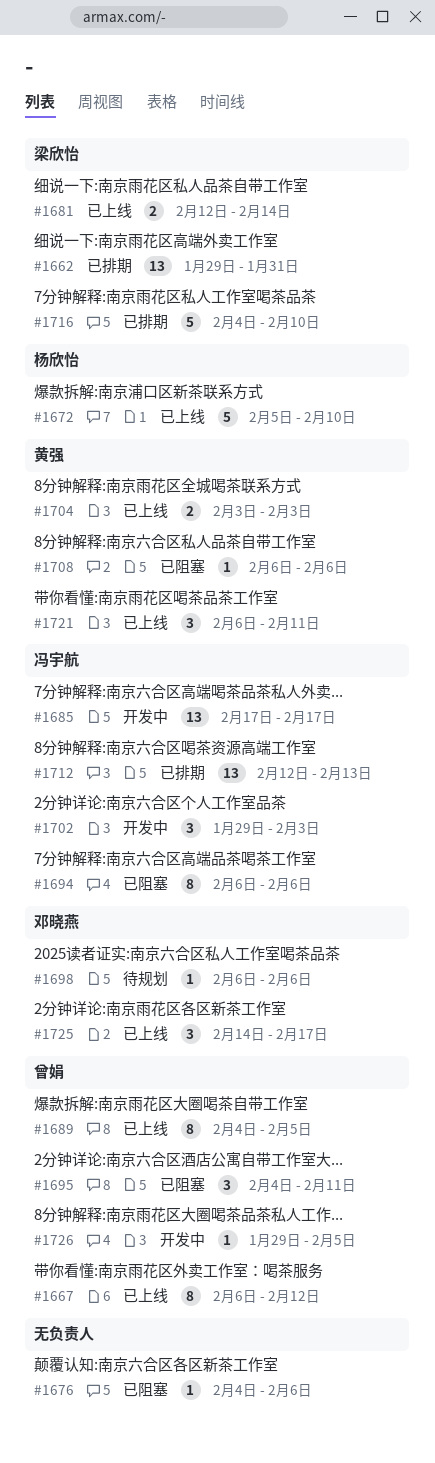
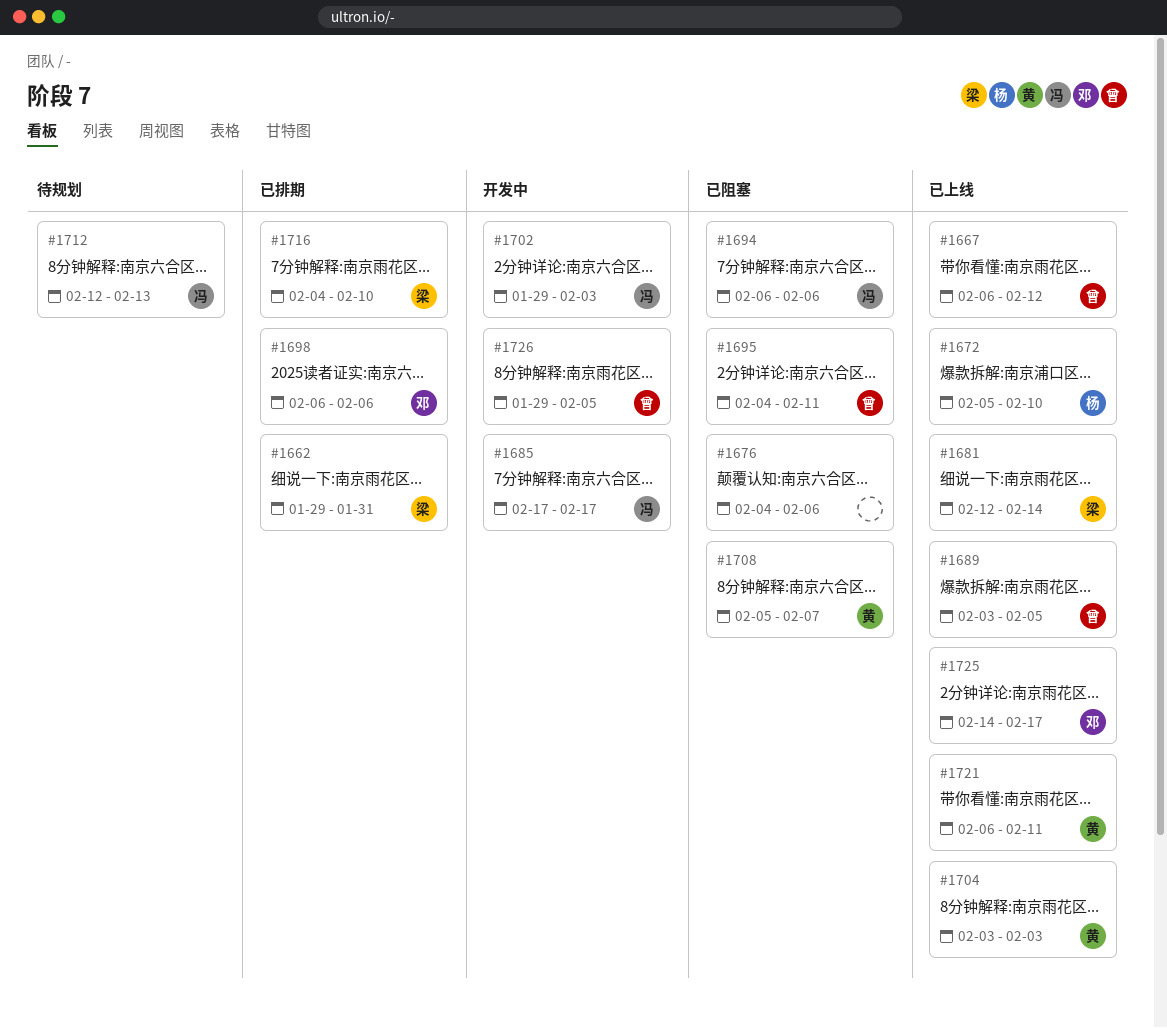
#1689, start: Feb 4 -> Feb 3
#1698, status: 待规划 -> 已排期
#1708, start: Feb 6 -> Feb 5
#1708, due: Feb 6 -> Feb 7
#1712, status: 已排期 -> 待规划

